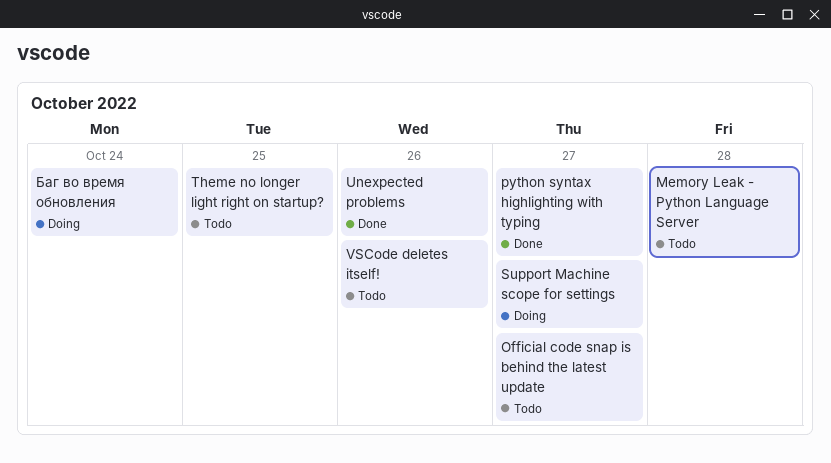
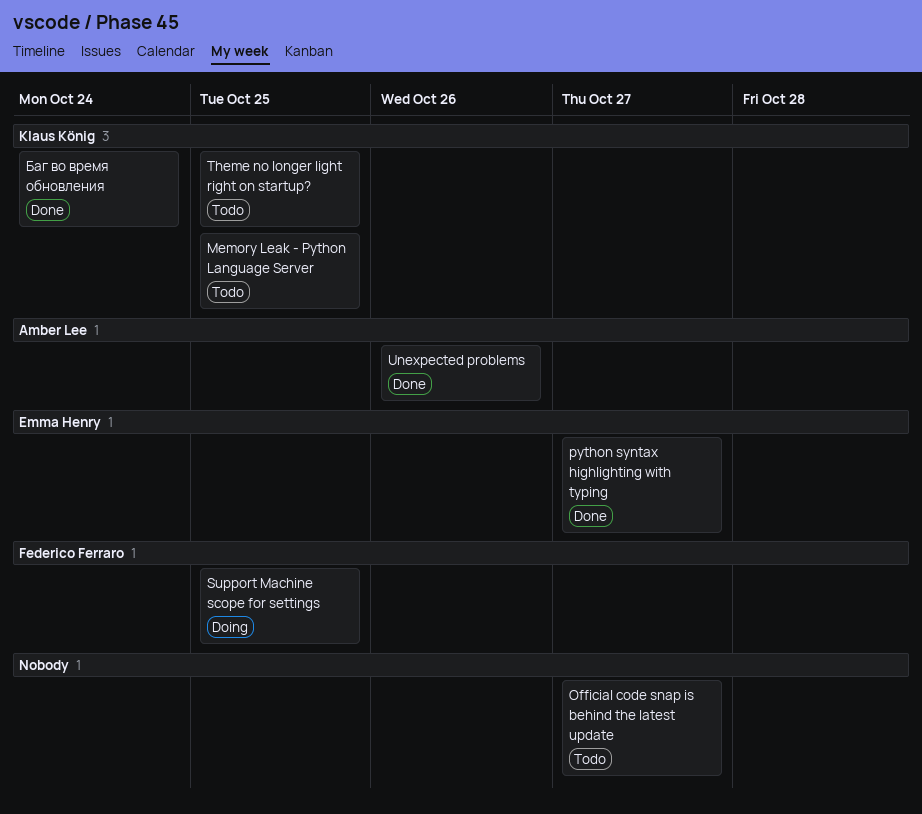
Memory Leak - Python Language Server, due: Oct 28 -> Oct 25
Support Machine scope for settings, due: Oct 27 -> Oct 25
VSCode deletes itself!: present -> none
Баг во время обновления, status: Doing -> Done

